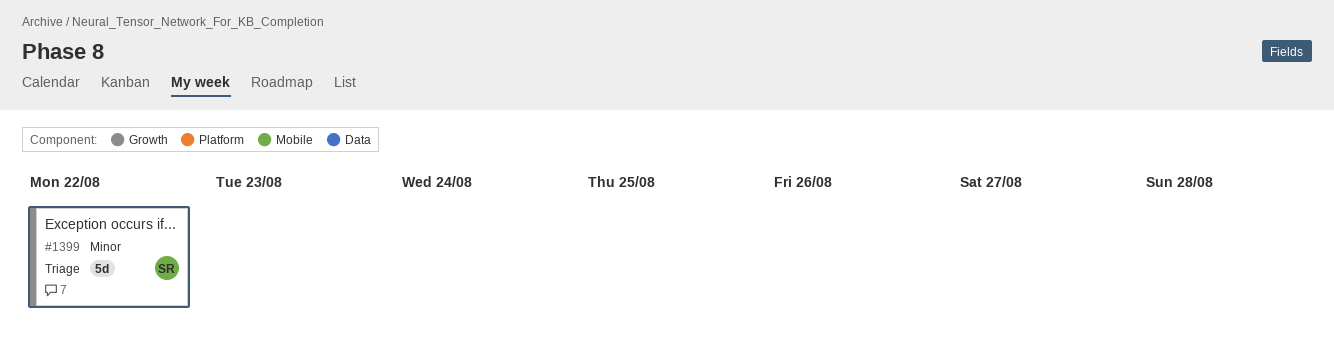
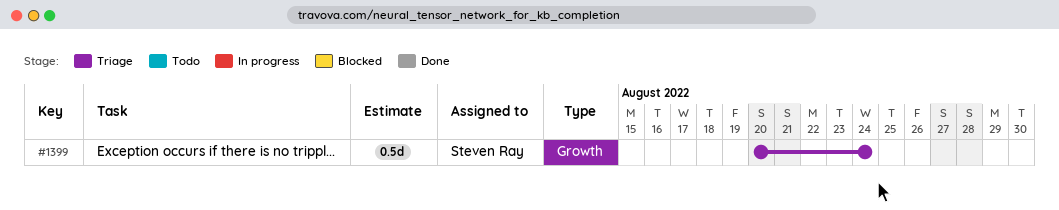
#1399, estimate: 5d -> 0.5d
#1399, due: Aug 22 -> Aug 24

